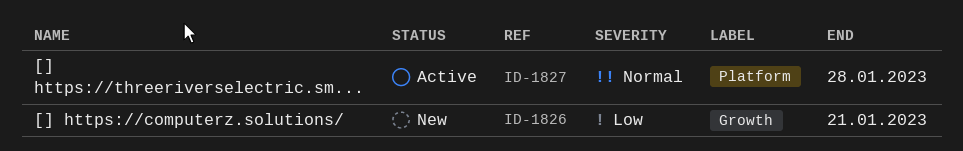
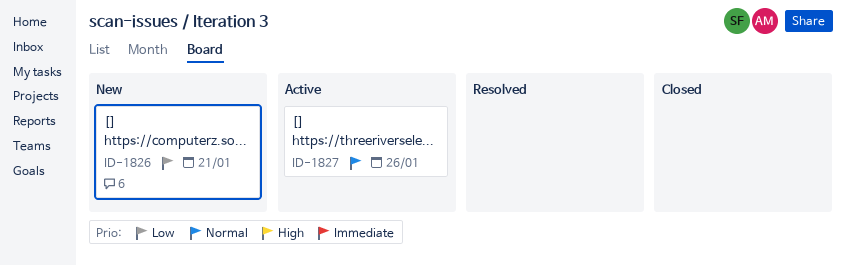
ID-1827, due: Jan 28 -> Jan 26

